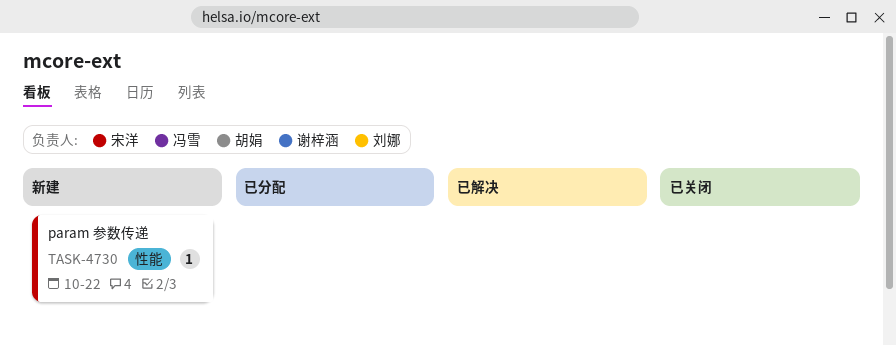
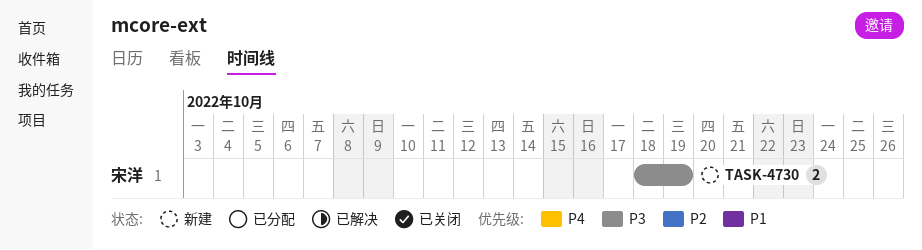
TASK-4730, estimate: 1 -> 2
TASK-4730, due: Oct 22 -> Oct 19

